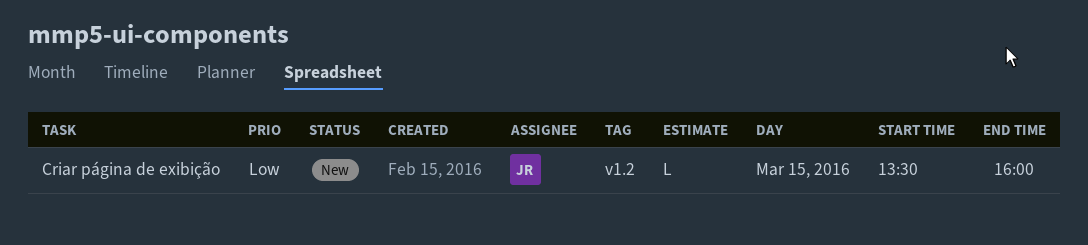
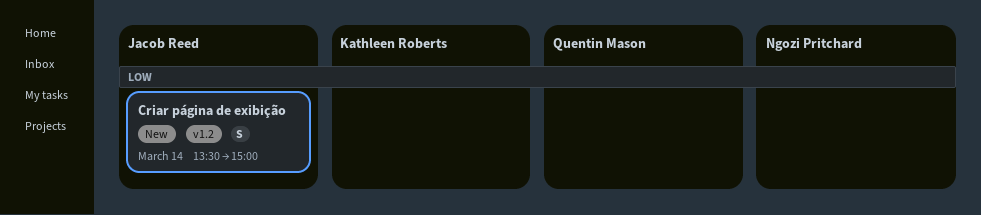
Criar página de exibição, estimate: L -> S
Criar página de exibição, day: Mar 15 -> Mar 14
Criar página de exibição, ends: 16:00 -> 15:00

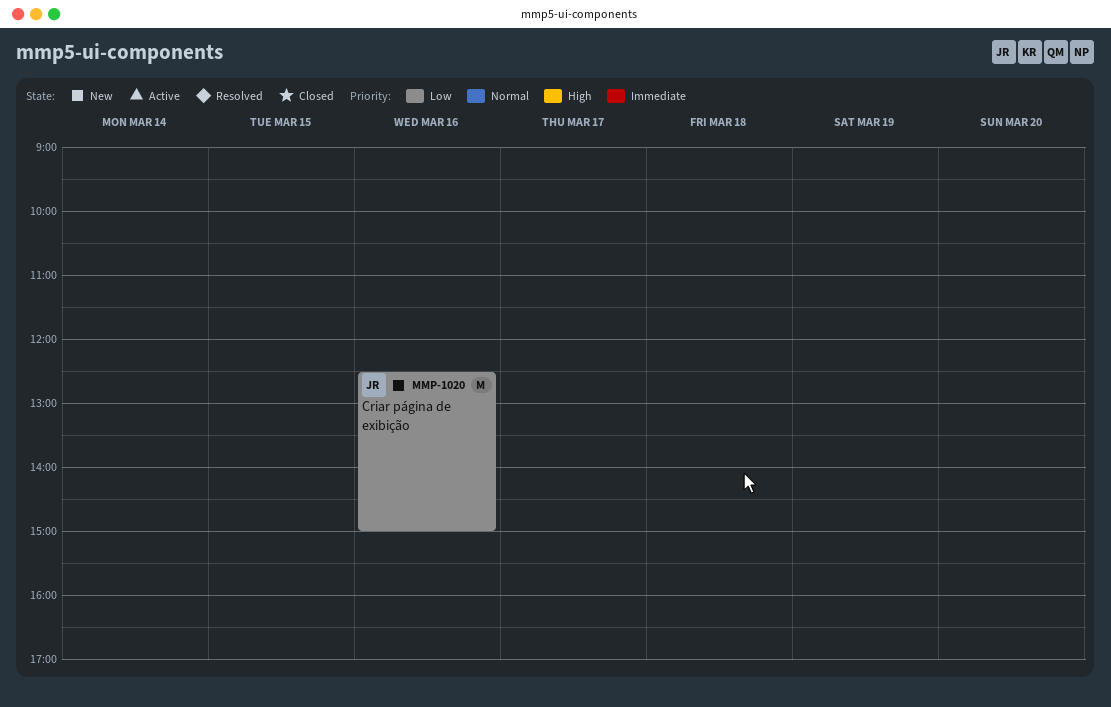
Criar página de exibição, estimate: S -> M
Criar página de exibição, day: Mar 14 -> Mar 16
Criar página de exibição, begins: 13:30 -> 12:30

